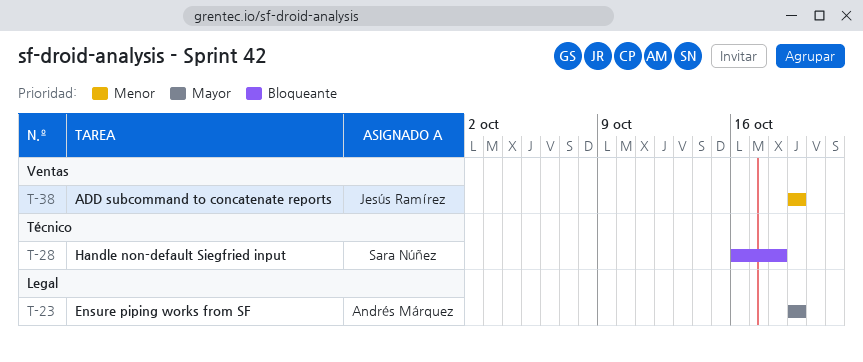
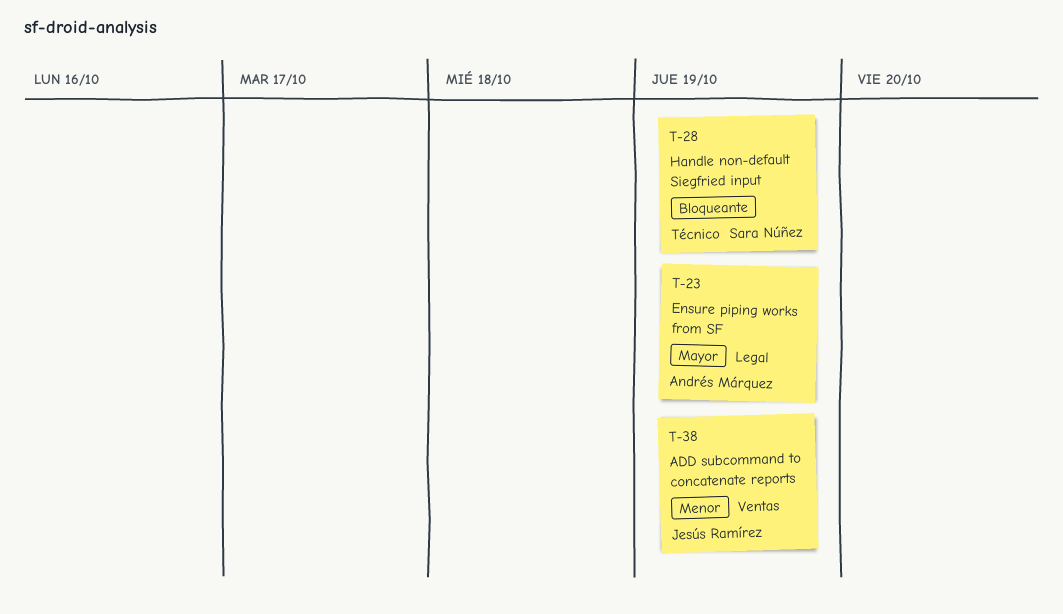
T-28, due: Oct 18 -> Oct 19

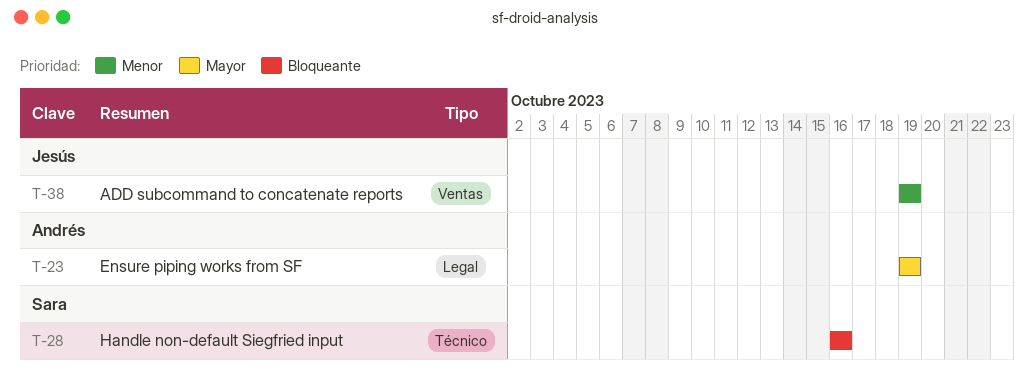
T-28, due: Oct 19 -> Oct 16

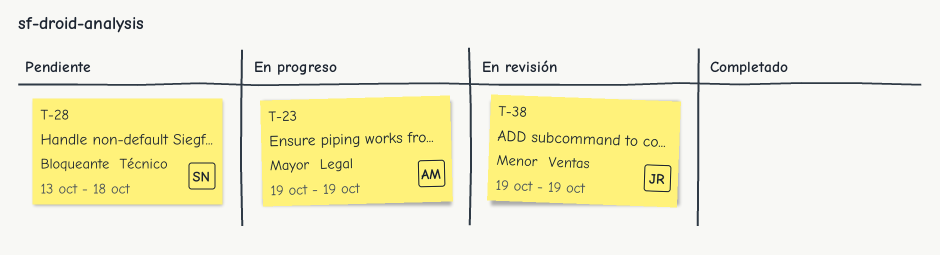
T-28, start: Oct 16 -> Oct 13
T-28, due: Oct 16 -> Oct 18

